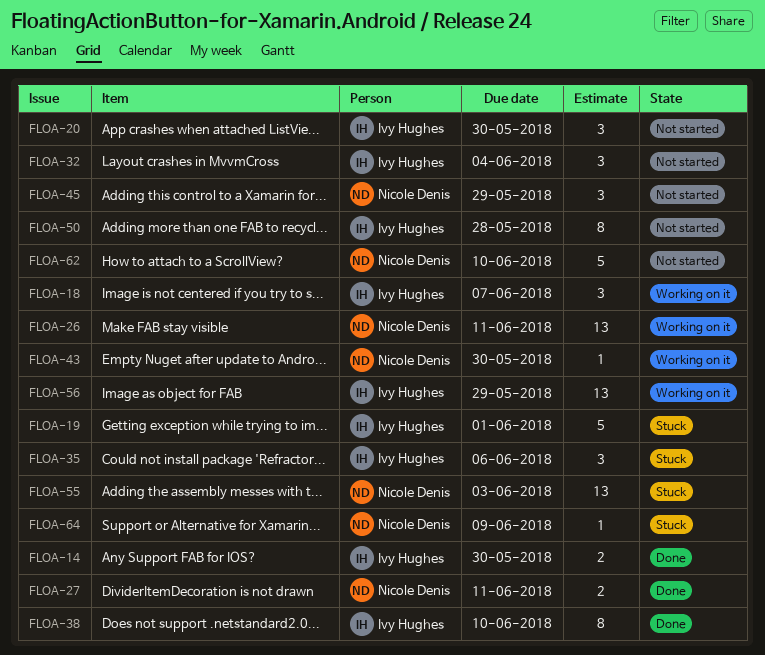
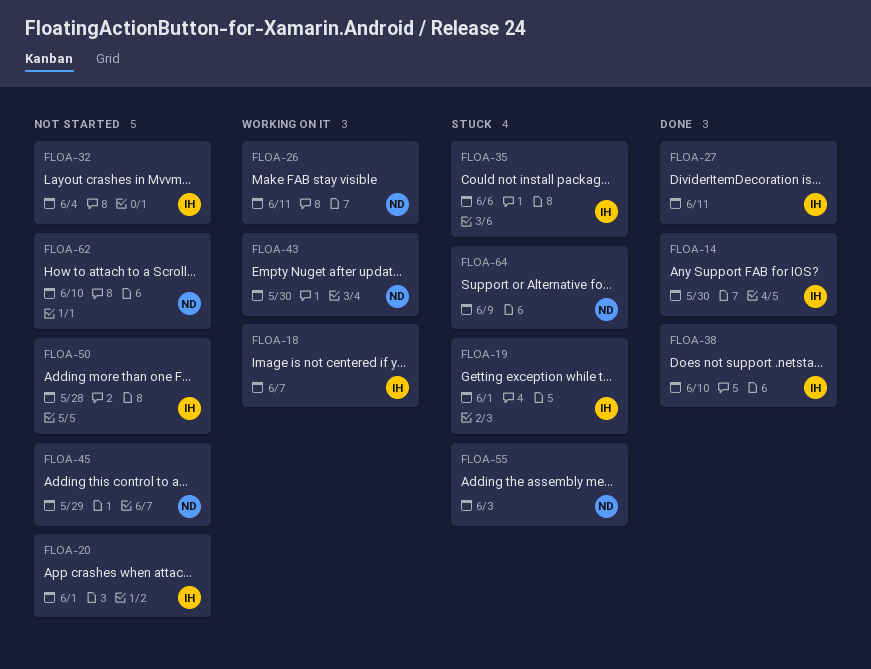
FLOA-20, due: May 30 -> Jun 1
FLOA-27, owner: Nicole Denis -> Ivy Hughes
FLOA-56: present -> none

